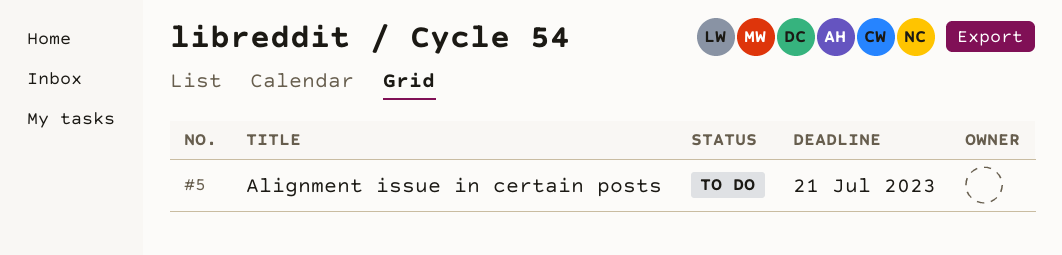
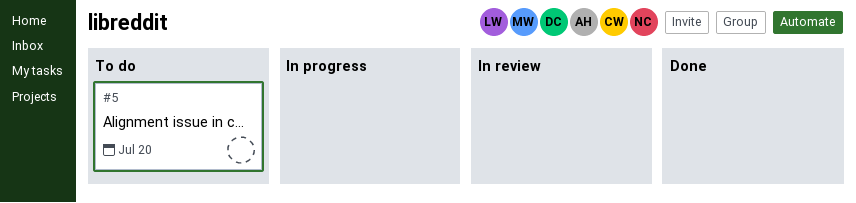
#5, due: Jul 21 -> Jul 20

